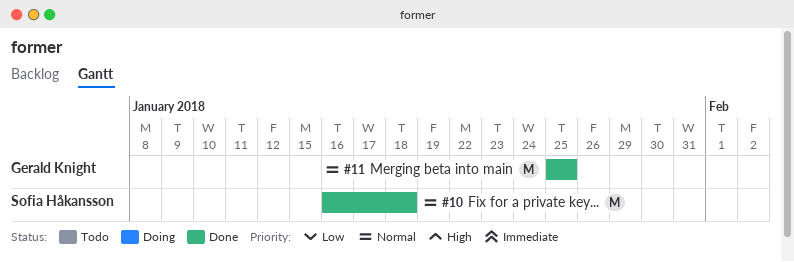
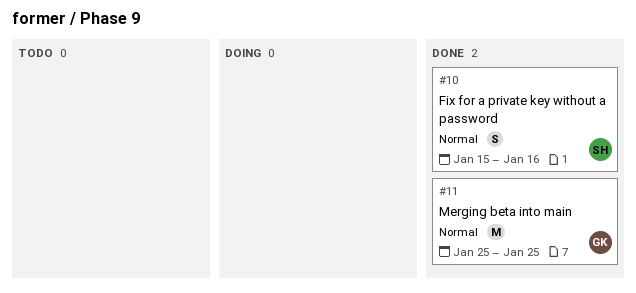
#10, estimate: M -> S
#10, start: Jan 16 -> Jan 15
#10, due: Jan 18 -> Jan 16

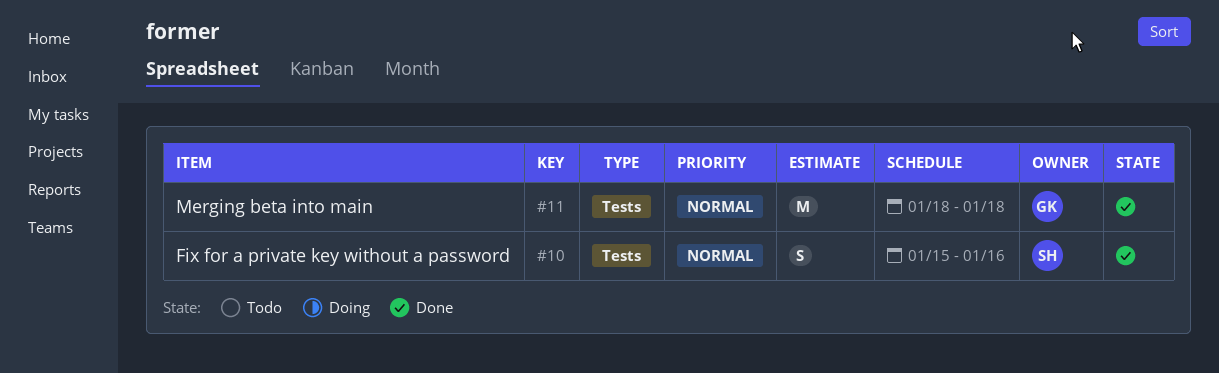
#11, start: Jan 25 -> Jan 18
#11, due: Jan 25 -> Jan 18

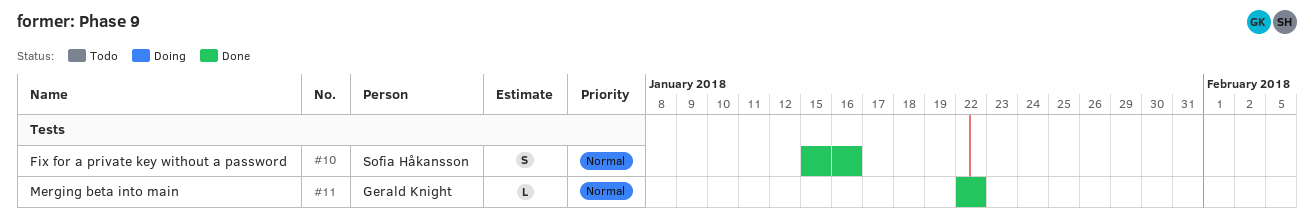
#11, estimate: M -> L
#11, start: Jan 18 -> Jan 22
#11, due: Jan 18 -> Jan 22

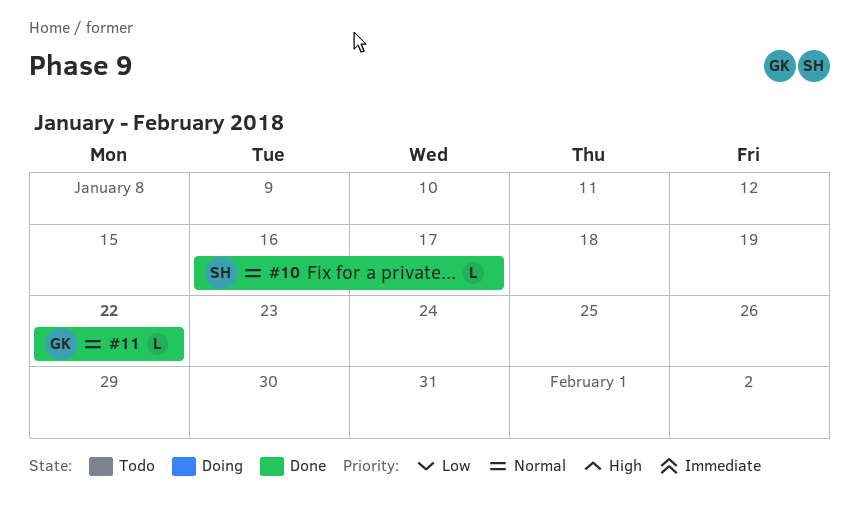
#10, estimate: S -> L
#10, start: Jan 15 -> Jan 16
#10, due: Jan 16 -> Jan 17

